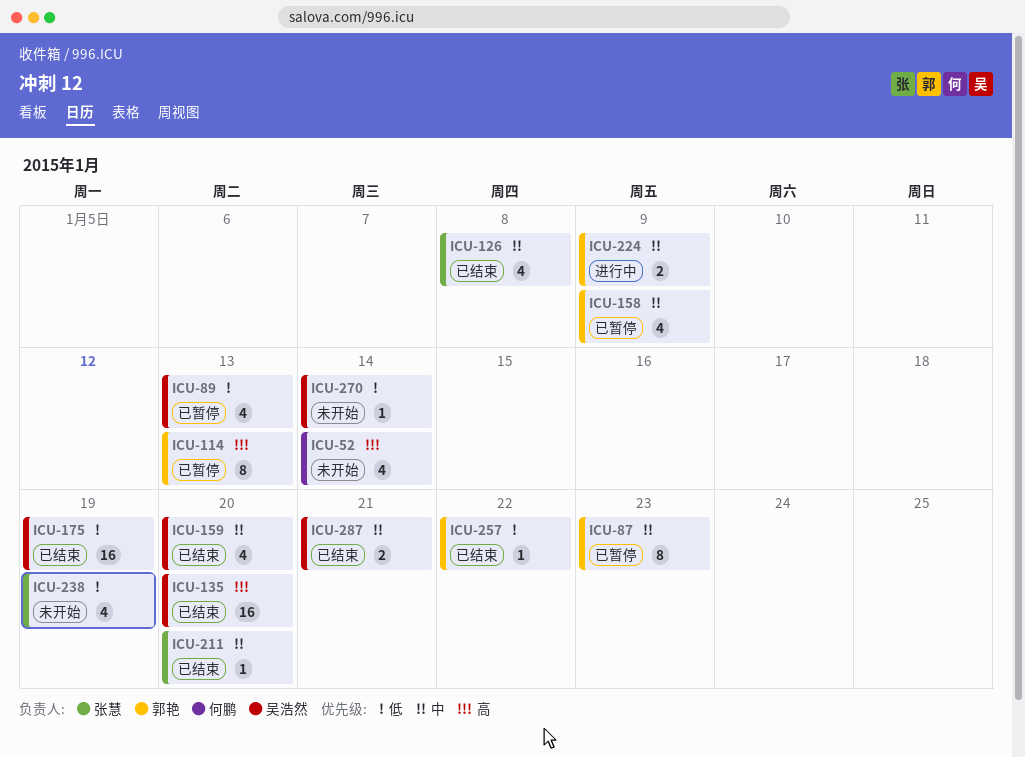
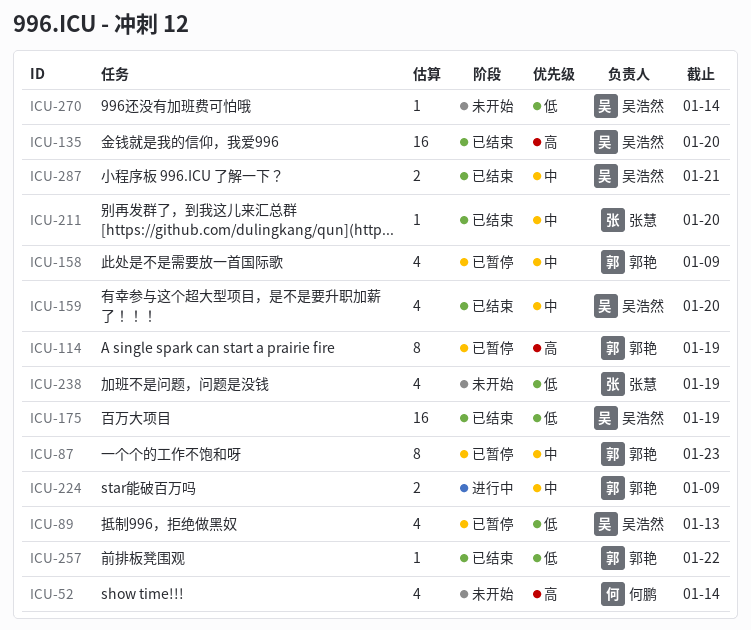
ICU-114, due: Jan 13 -> Jan 19
ICU-126: present -> none

